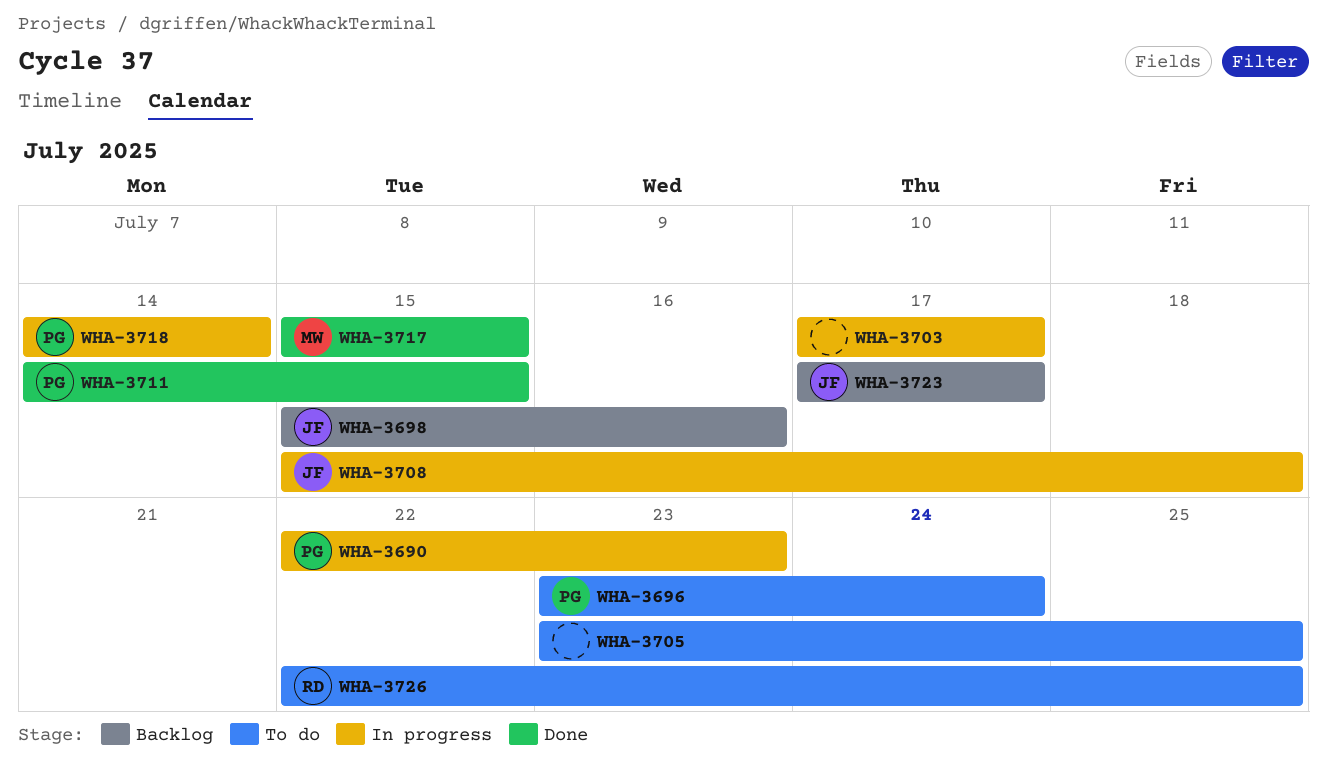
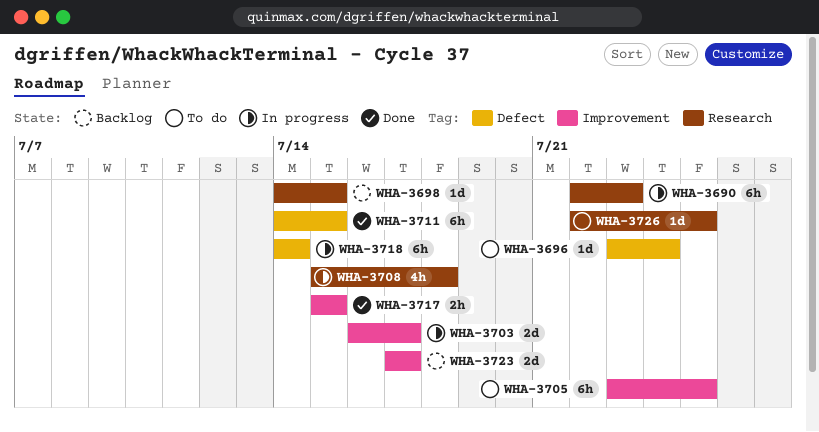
WHA-3698, start: Jul 15 -> Jul 14
WHA-3698, due: Jul 16 -> Jul 15
WHA-3703, start: Jul 17 -> Jul 16

